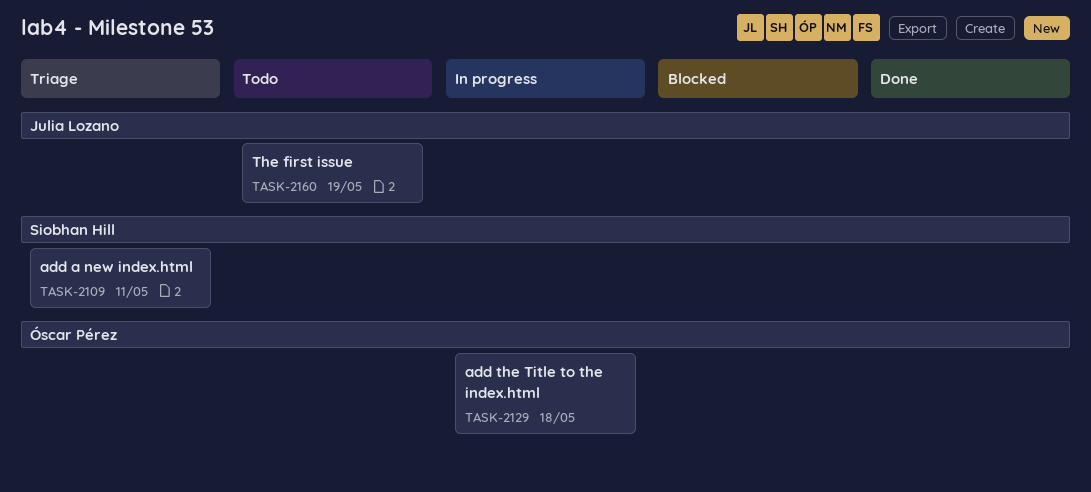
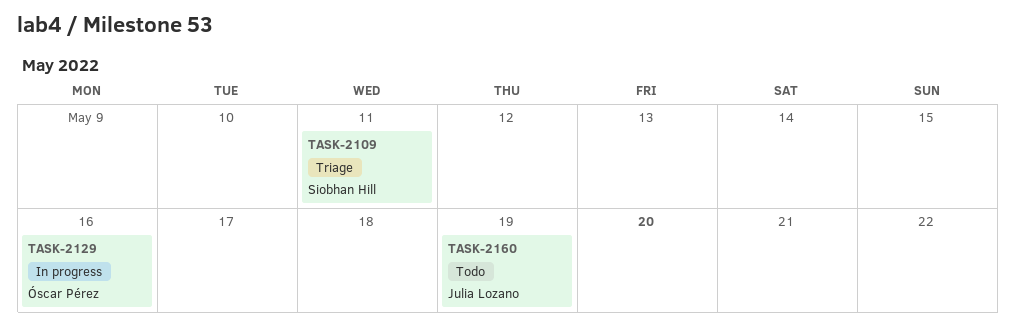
TASK-2129, due: May 18 -> May 16

